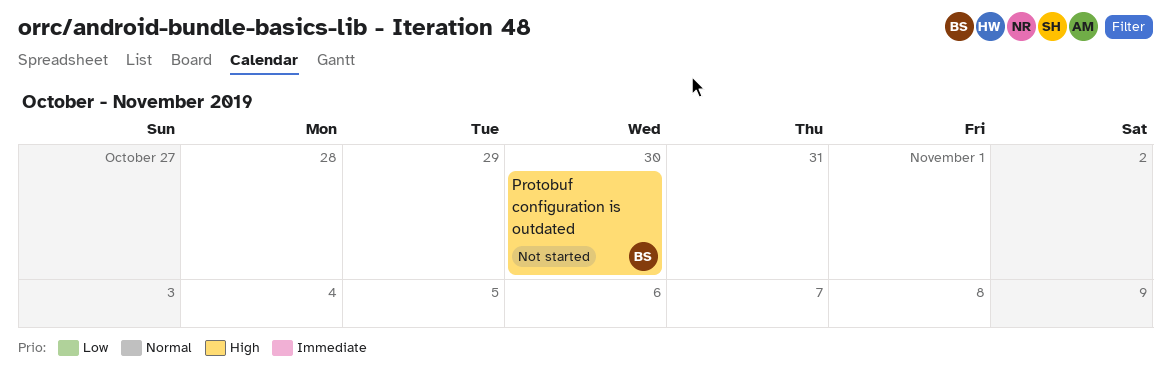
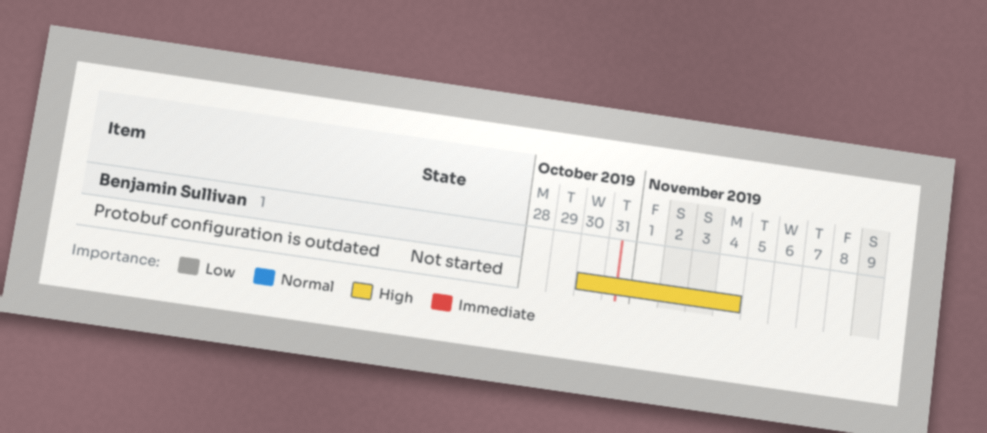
Protobuf configuration is outdated, due: Oct 30 -> Nov 4

